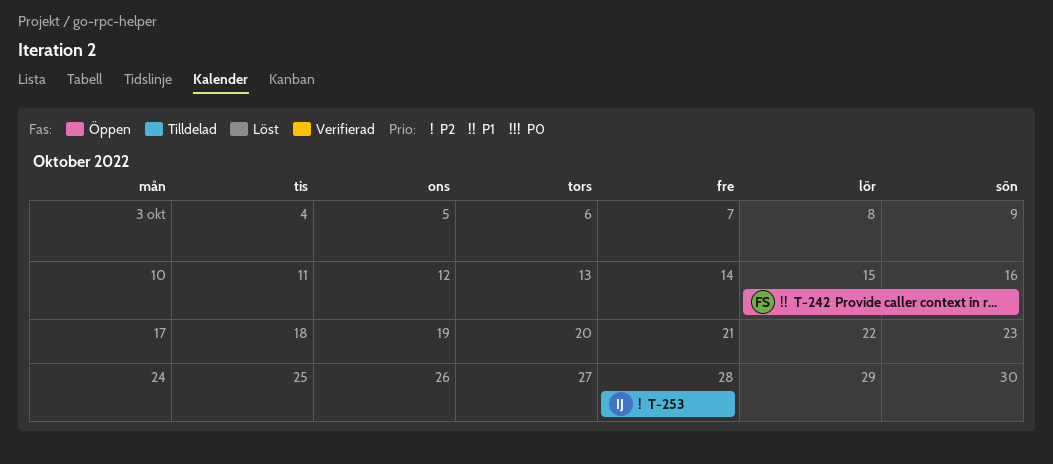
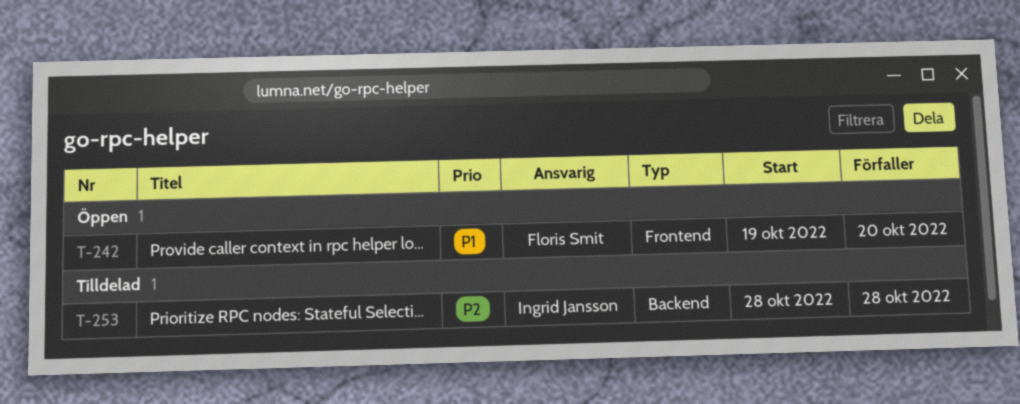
T-242, start: Oct 15 -> Oct 19
T-242, due: Oct 16 -> Oct 20

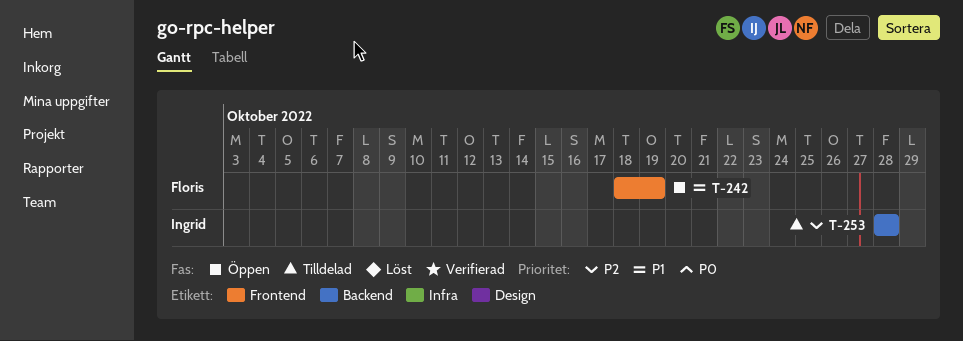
T-242, start: Oct 19 -> Oct 18
T-242, due: Oct 20 -> Oct 19

